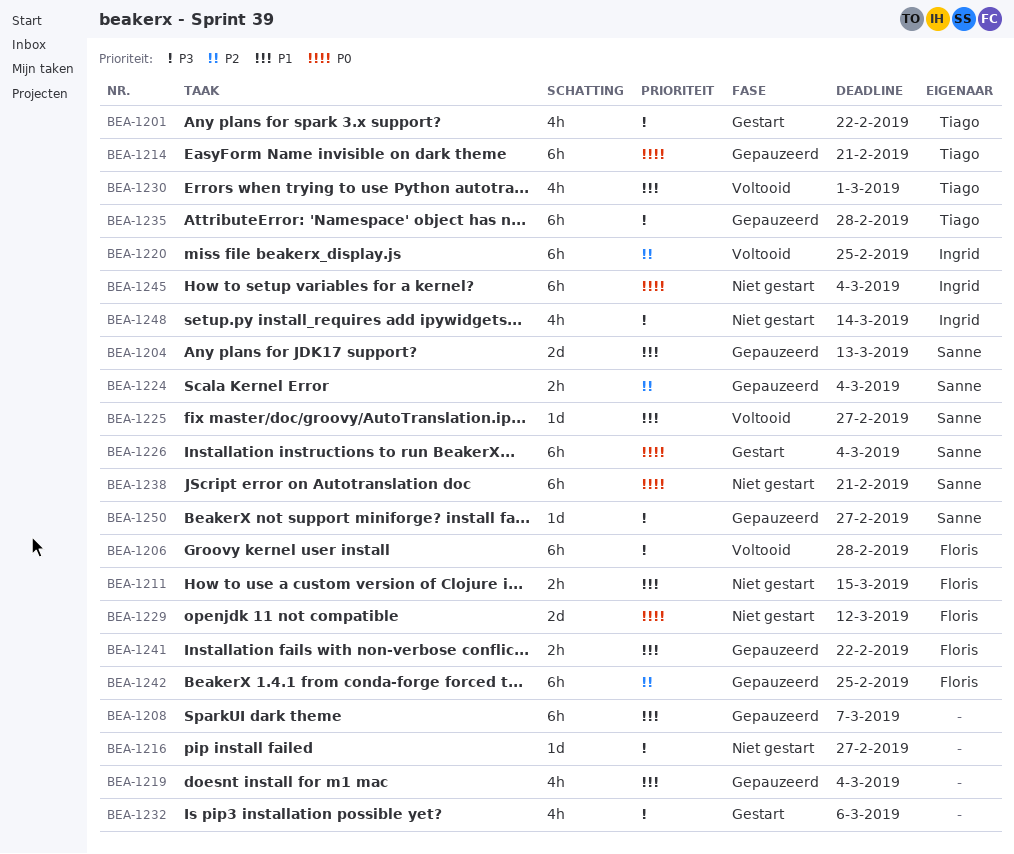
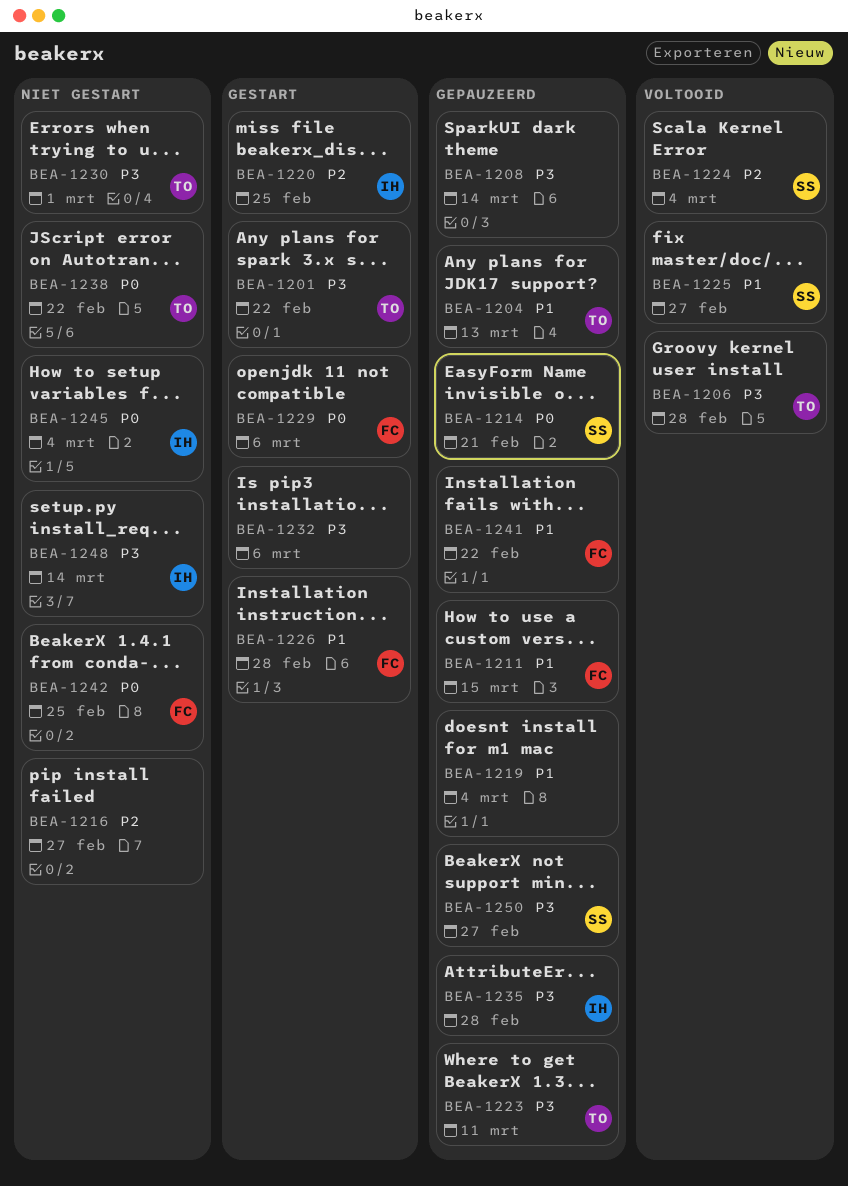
BEA-1204, owner: Sanne -> Tiago
BEA-1206, owner: Floris -> Tiago
BEA-1208, priority: P1 -> P3
BEA-1208, due: Mar 7 -> Mar 14
BEA-1211, status: Niet gestart -> Gepauzeerd
BEA-1214, owner: Tiago -> Sanne
BEA-1216, priority: P3 -> P2
BEA-1220, status: Voltooid -> Gestart
BEA-1223: none -> present
BEA-1224, status: Gepauzeerd -> Voltooid
BEA-1226, owner: Sanne -> Floris
BEA-1226, priority: P0 -> P1
BEA-1226, due: Mar 4 -> Feb 28
BEA-1229, status: Niet gestart -> Gestart
BEA-1229, due: Mar 12 -> Mar 6
BEA-1230, status: Voltooid -> Niet gestart
BEA-1230, priority: P1 -> P3
BEA-1235, owner: Tiago -> Ingrid
BEA-1238, owner: Sanne -> Tiago
BEA-1238, due: Feb 21 -> Feb 22
BEA-1242, status: Gepauzeerd -> Niet gestart
BEA-1242, priority: P2 -> P0

